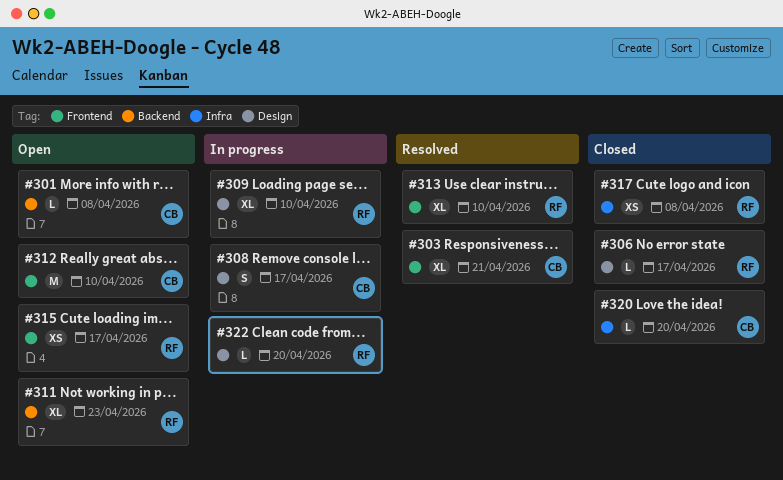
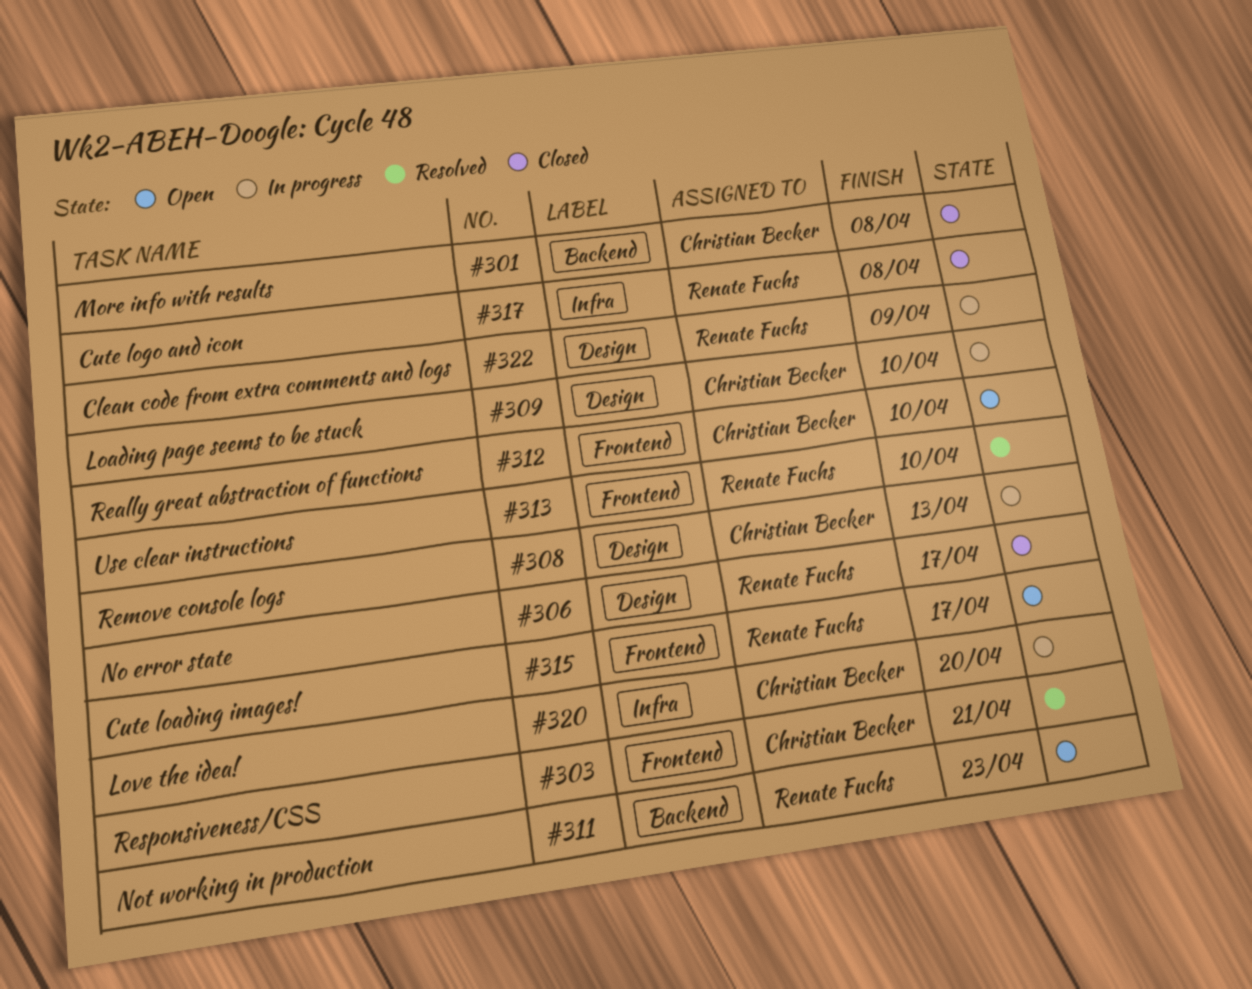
#301, status: Open -> Closed
#308, due: Apr 17 -> Apr 13
#309, owner: Renate Fuchs -> Christian Becker
#320, status: Closed -> In progress
#322, due: Apr 20 -> Apr 9

